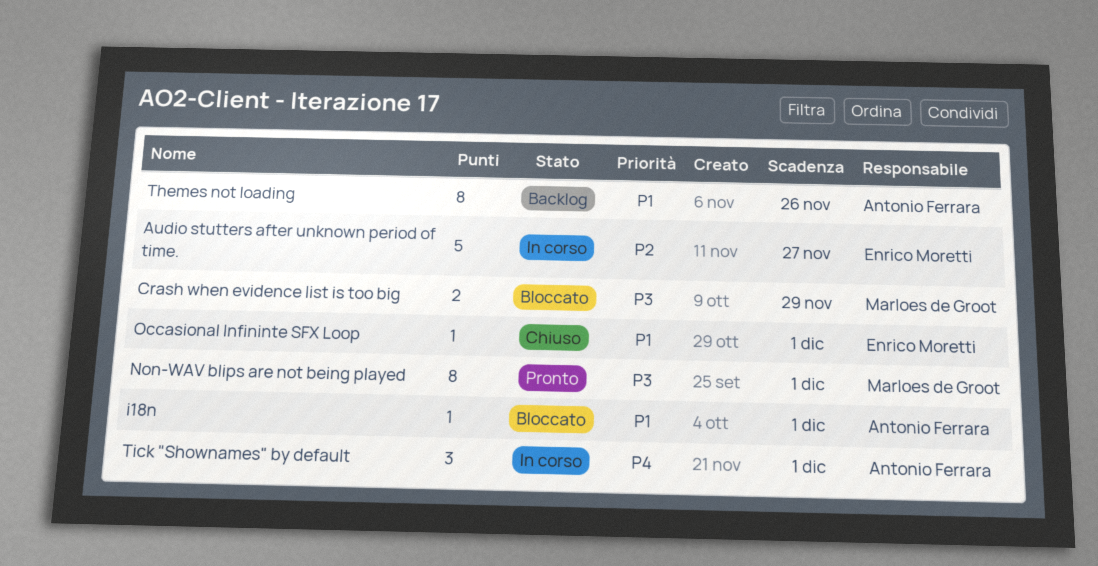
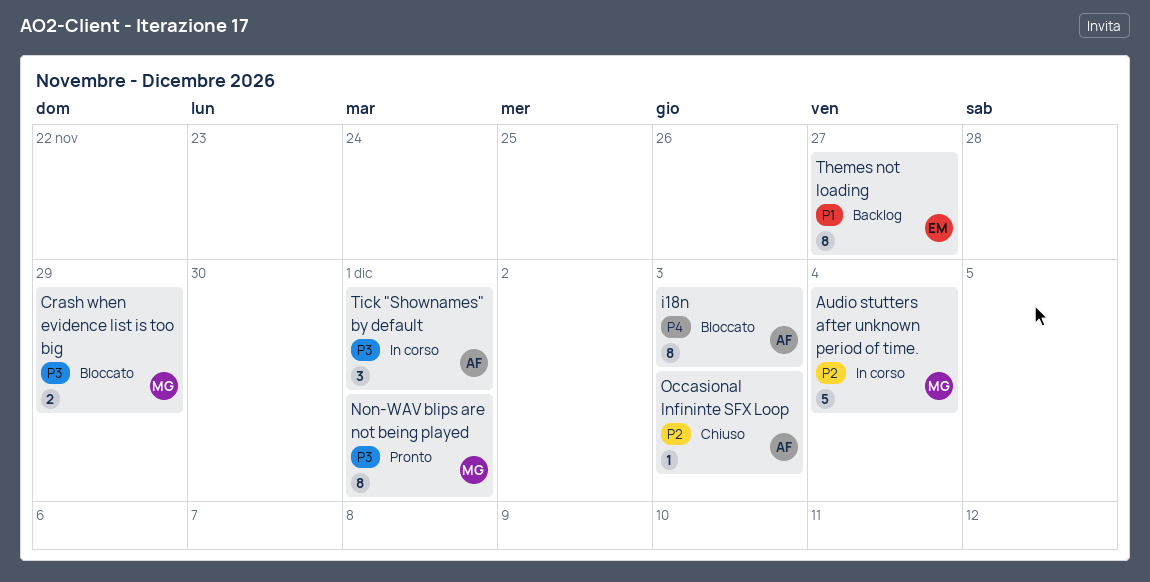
Audio stutters after unknown period of time., owner: Enrico Moretti -> Marloes de Groot
Audio stutters after unknown period of time., due: Nov 27 -> Dec 4
i18n, priority: P1 -> P4
i18n, estimate: 1 -> 8
i18n, due: Dec 1 -> Dec 3
Occasional Infininte SFX Loop, owner: Enrico Moretti -> Antonio Ferrara
Occasional Infininte SFX Loop, priority: P1 -> P2
Occasional Infininte SFX Loop, due: Dec 1 -> Dec 3
Themes not loading, owner: Antonio Ferrara -> Enrico Moretti
Themes not loading, due: Nov 26 -> Nov 27
Tick "Shownames" by default, priority: P4 -> P3

